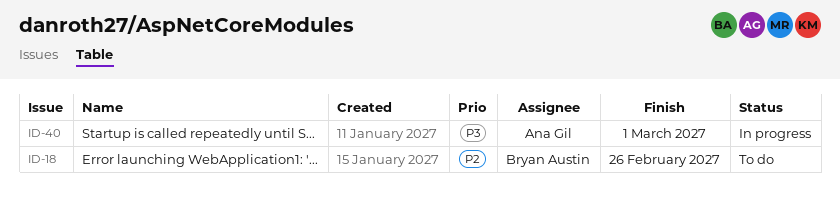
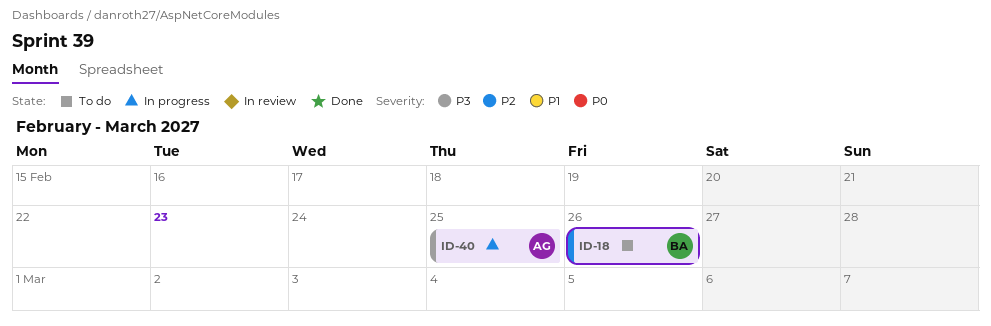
ID-40, due: Mar 1 -> Feb 25

